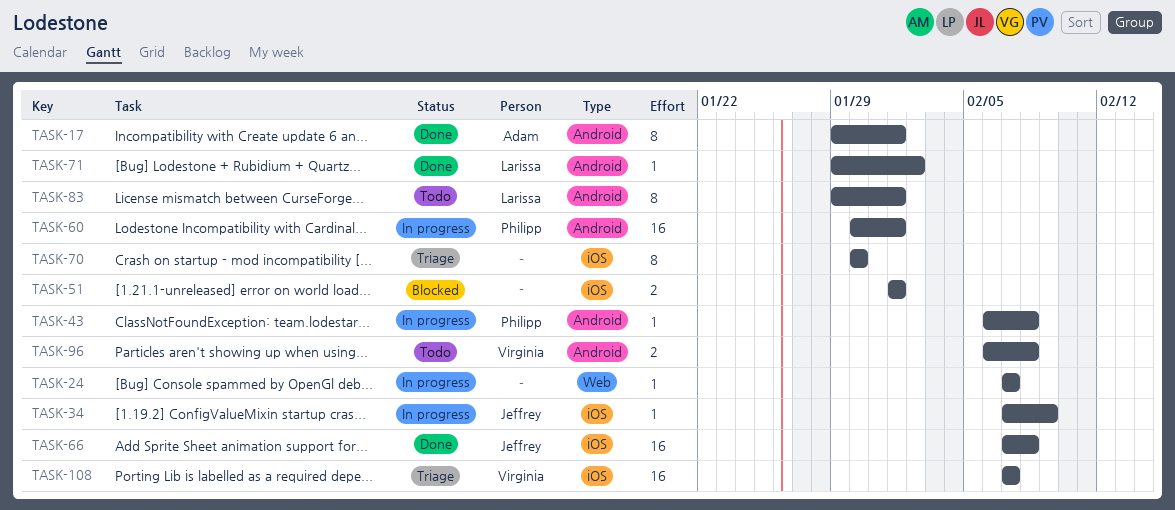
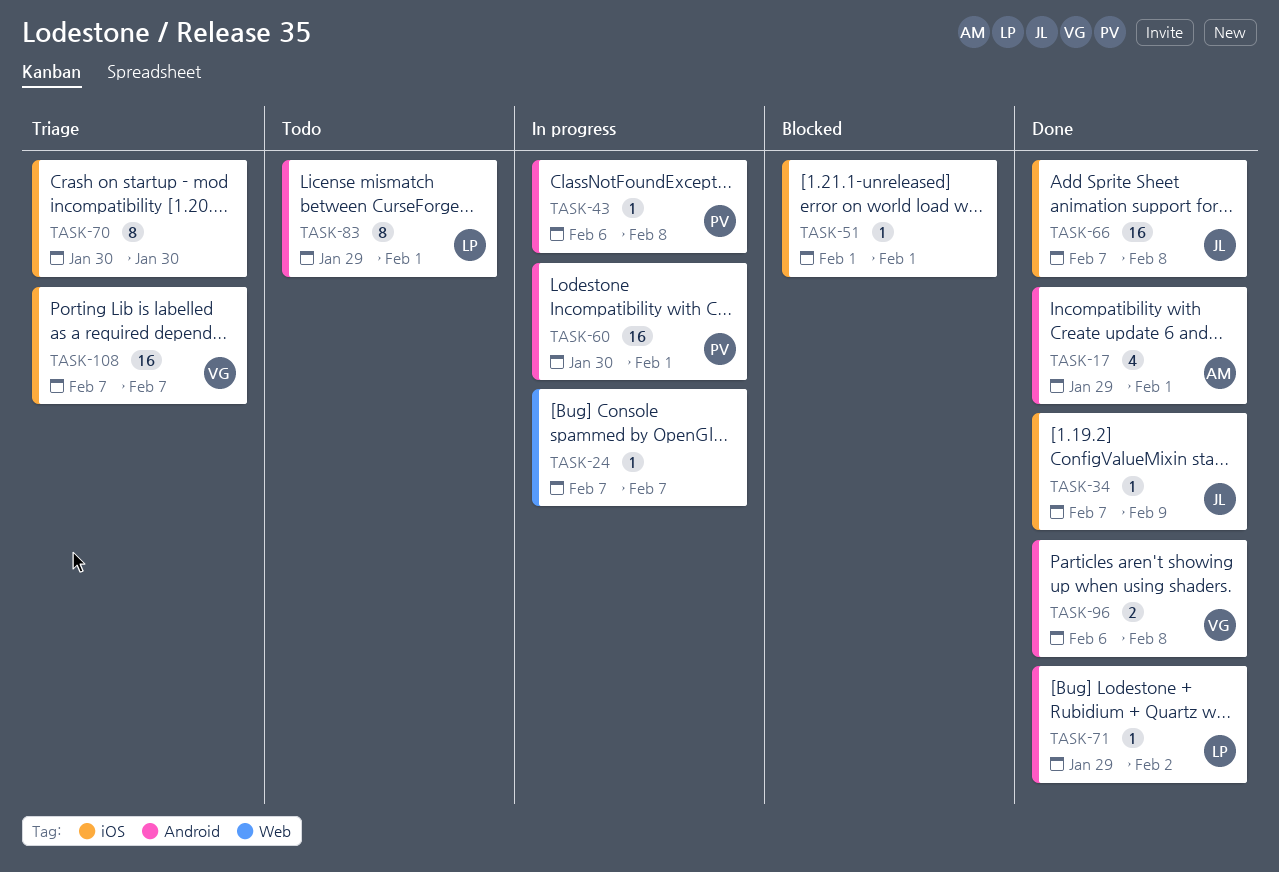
TASK-17, estimate: 8 -> 4
TASK-34, status: In progress -> Done
TASK-51, estimate: 2 -> 1
TASK-96, status: Todo -> Done

